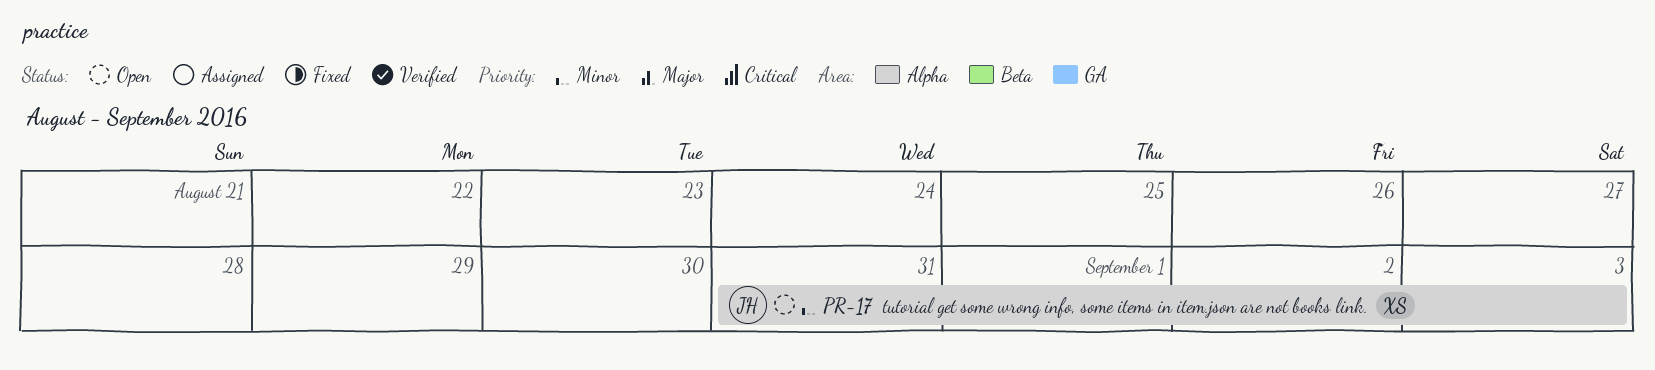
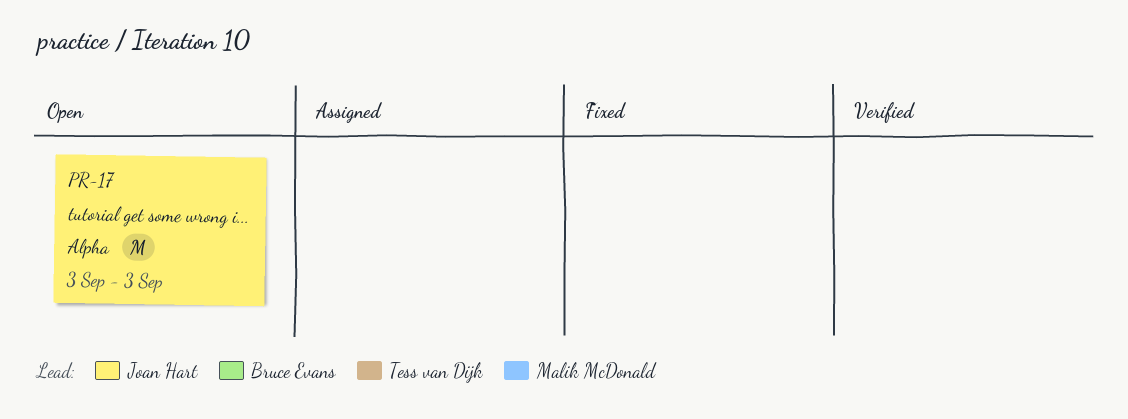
PR-17, estimate: XS -> M
PR-17, start: Aug 31 -> Sep 3

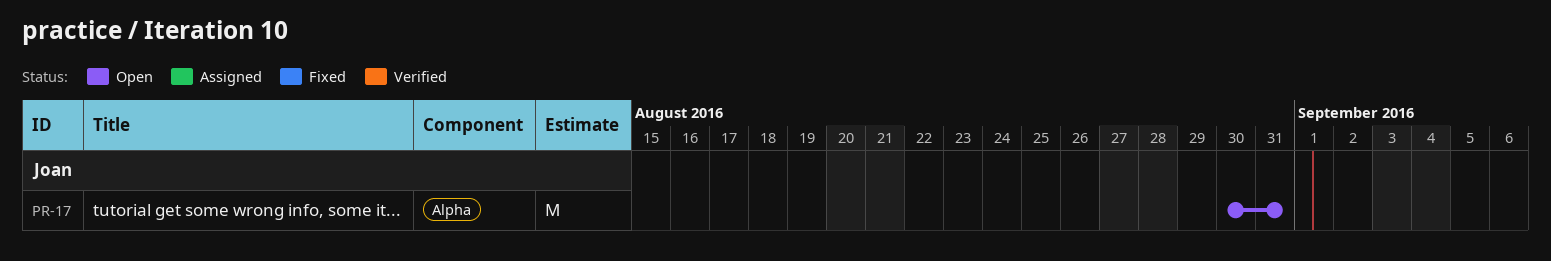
PR-17, start: Sep 3 -> Aug 30
PR-17, due: Sep 3 -> Aug 31

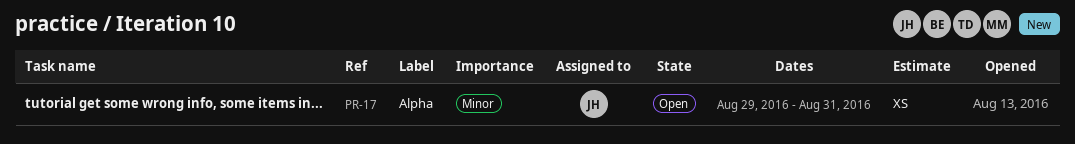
PR-17, estimate: M -> XS
PR-17, start: Aug 30 -> Aug 29

